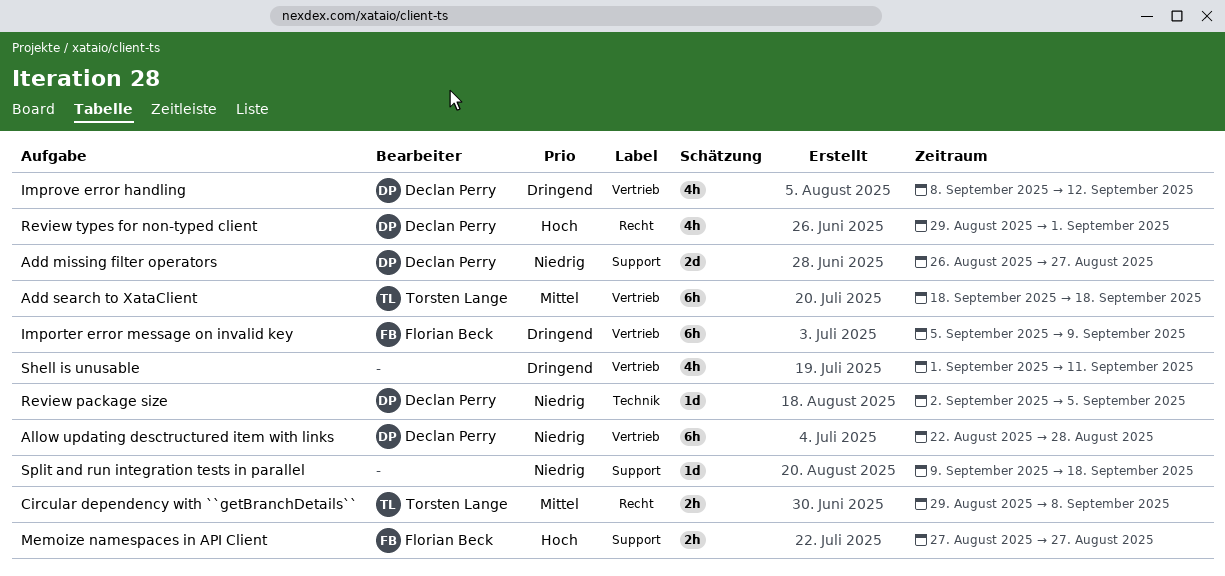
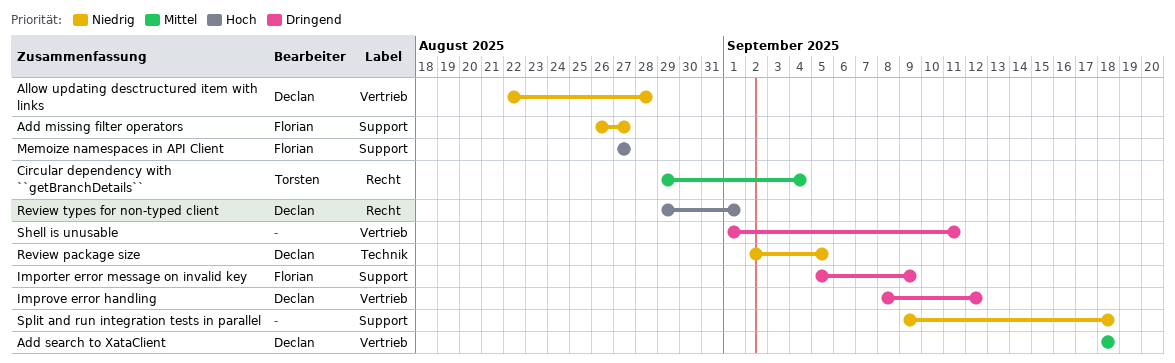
Add missing filter operators, owner: Declan Perry -> Florian Beck
Add search to XataClient, owner: Torsten Lange -> Declan Perry
Circular dependency with ``getBranchDetails``, due: Sep 8 -> Sep 4
Importer error message on invalid key, label: Vertrieb -> Support

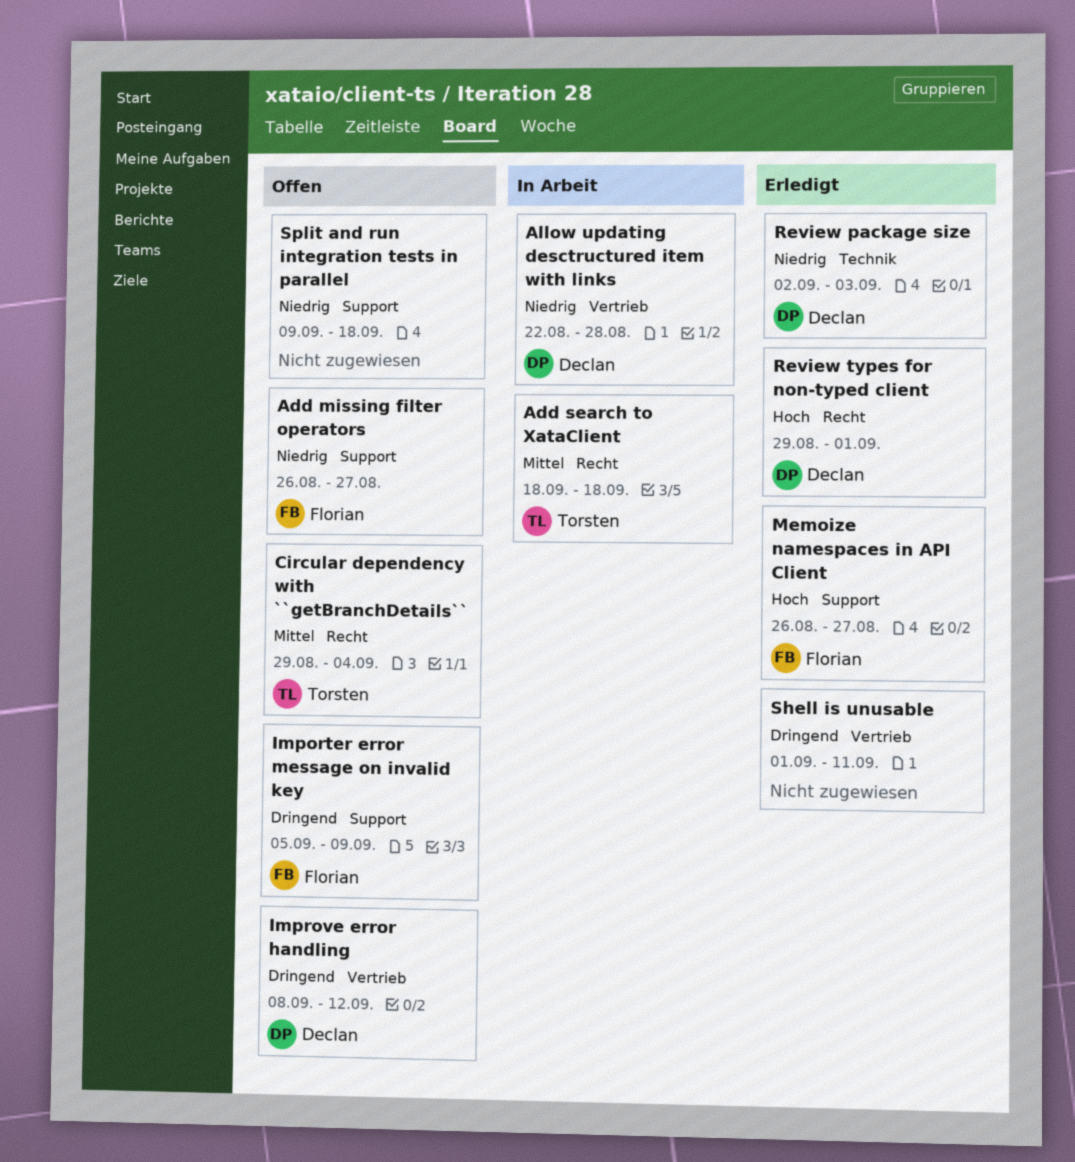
Add search to XataClient, owner: Declan -> Torsten
Add search to XataClient, label: Vertrieb -> Recht
Memoize namespaces in API Client, start: Aug 27 -> Aug 26
Review package size, due: Sep 5 -> Sep 3

